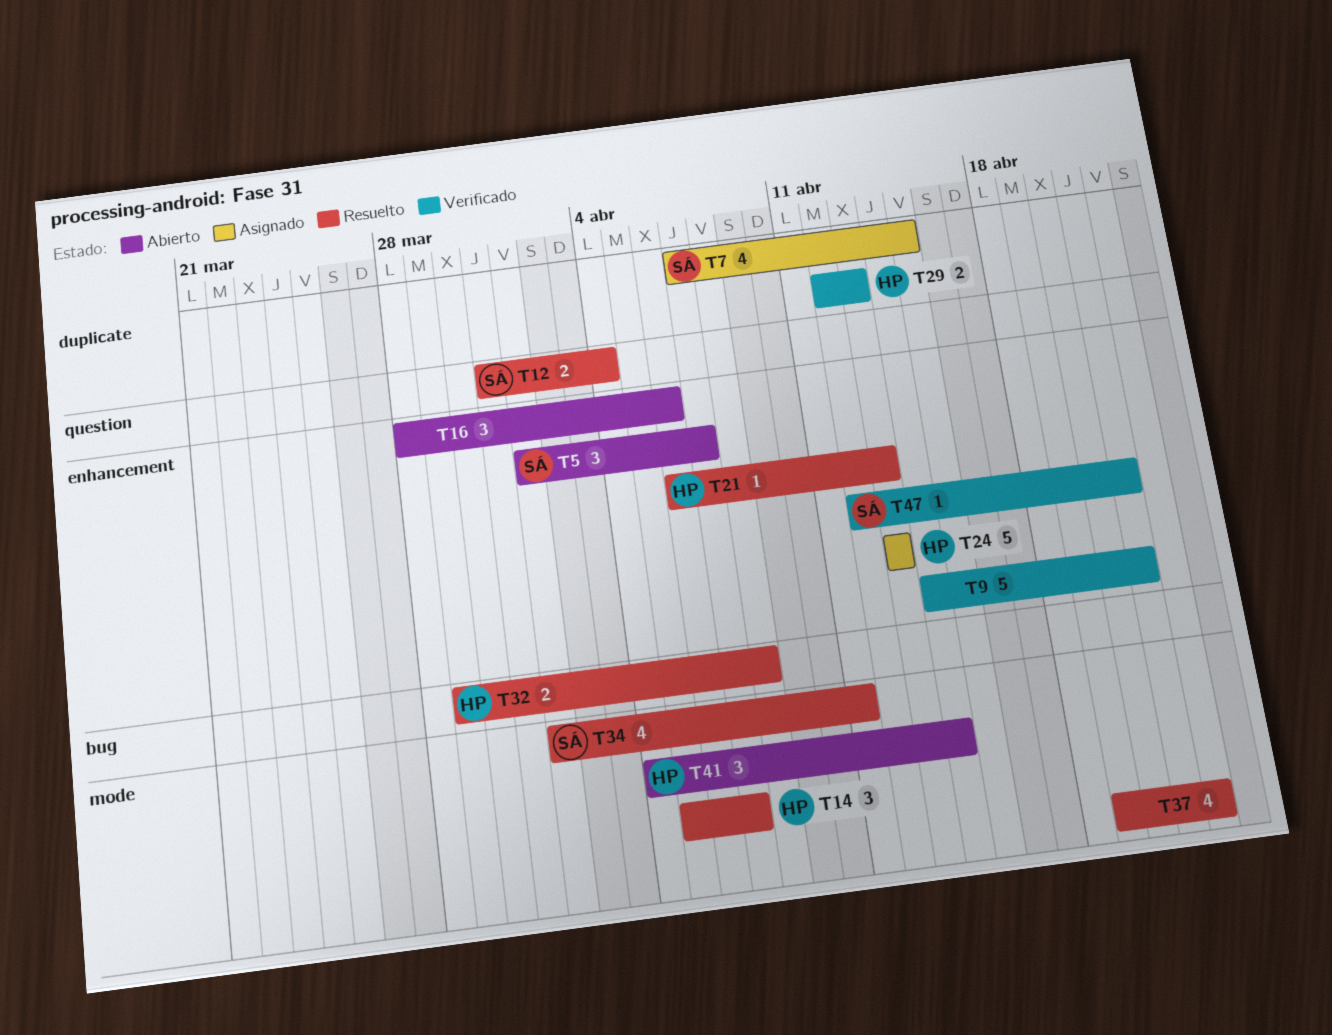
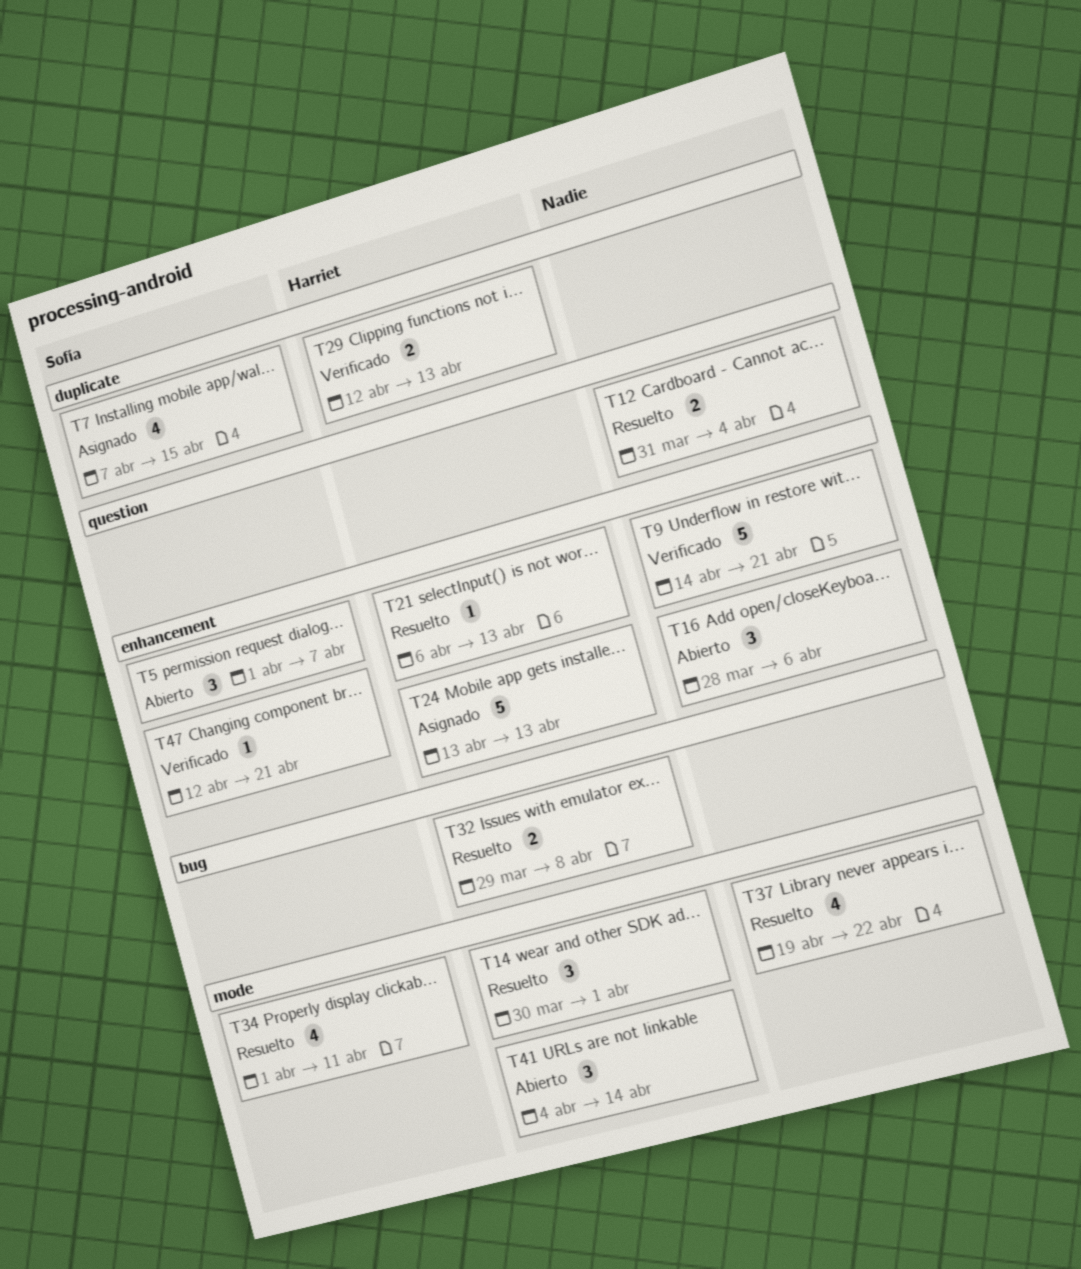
T12, owner: Sofía -> none
T14, start: Apr 5 -> Mar 30
T14, due: Apr 7 -> Apr 1

